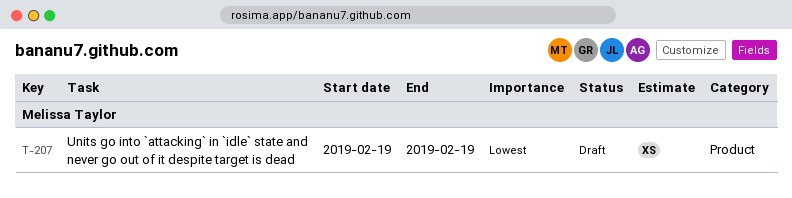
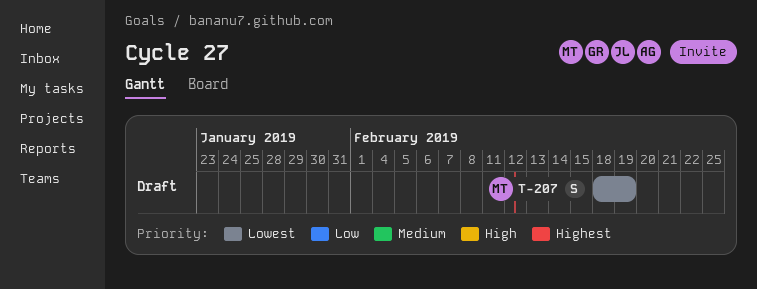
T-207, estimate: XS -> S
T-207, start: Feb 19 -> Feb 18

